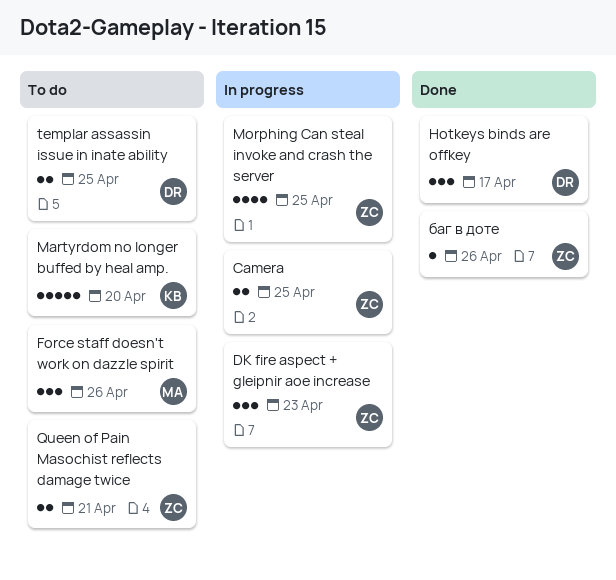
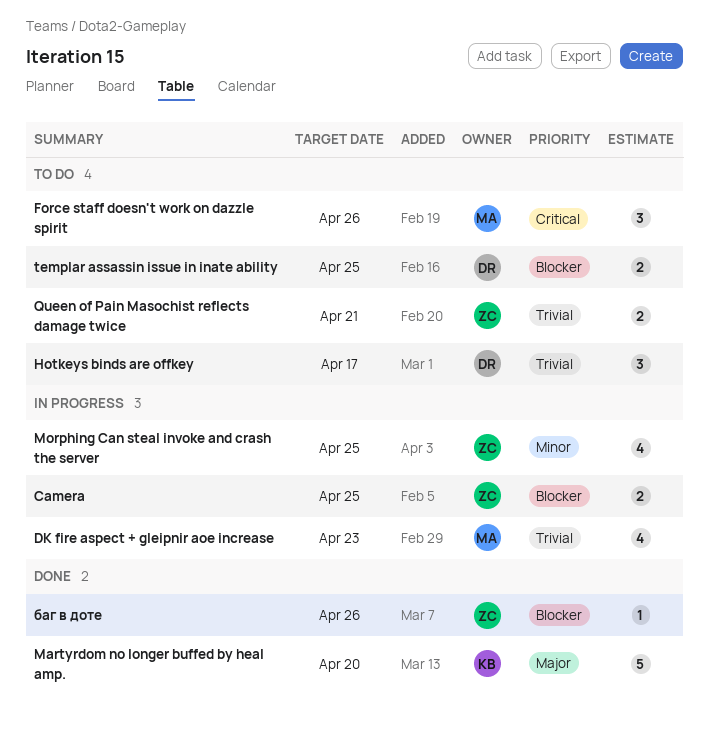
DK fire aspect + gleipnir aoe increase, owner: ZC -> MA
DK fire aspect + gleipnir aoe increase, estimate: 3 -> 4
Hotkeys binds are offkey, status: Done -> To do
Martyrdom no longer buffed by heal amp., status: To do -> Done

